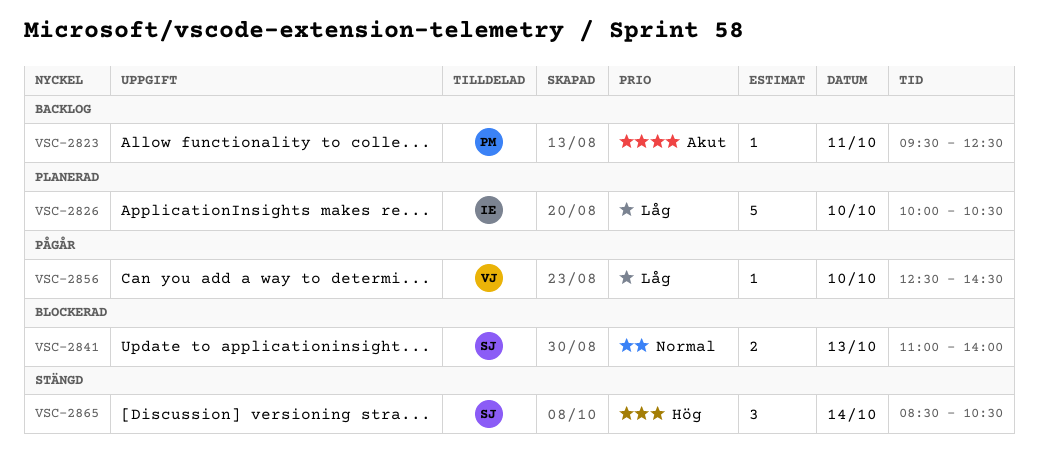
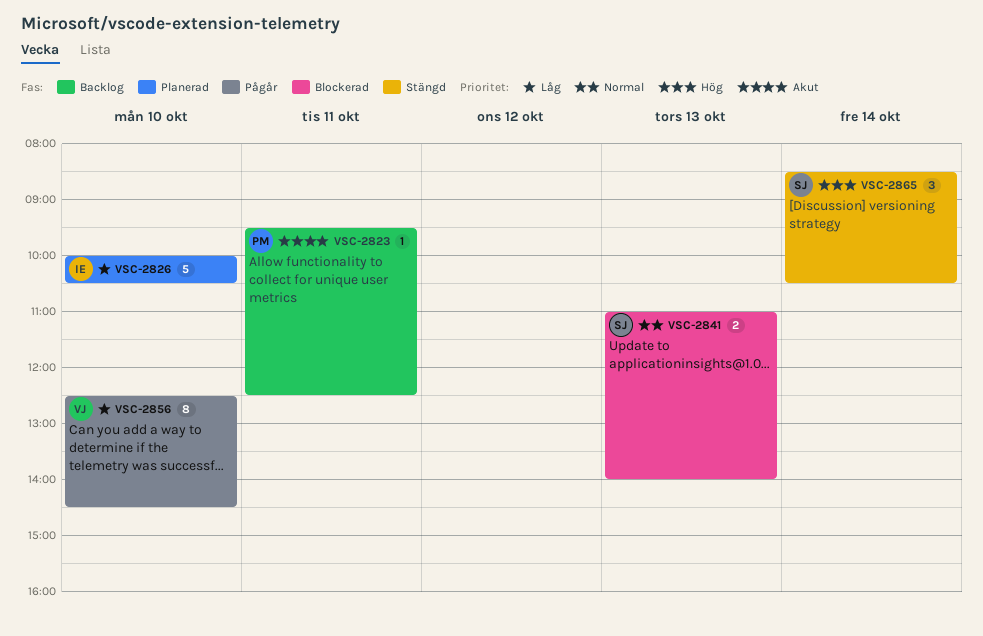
VSC-2856, estimate: 1 -> 8

